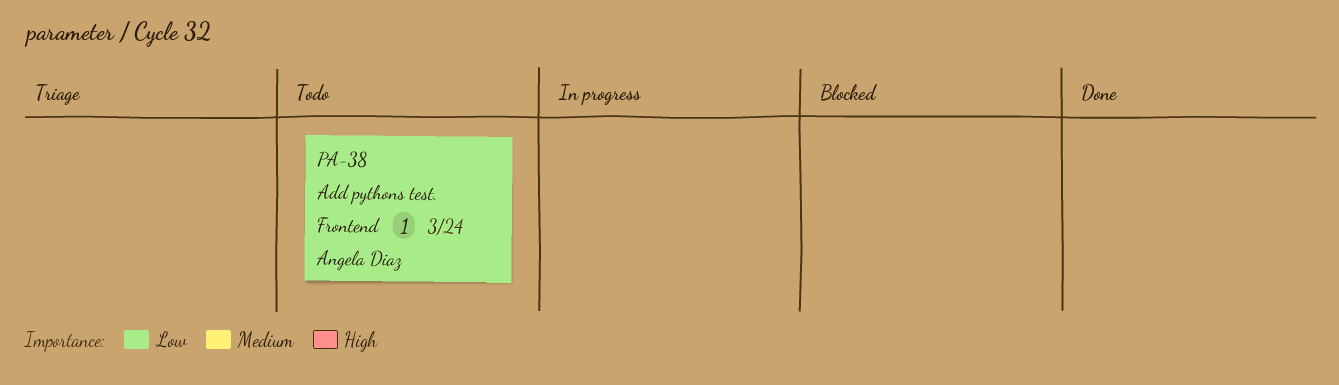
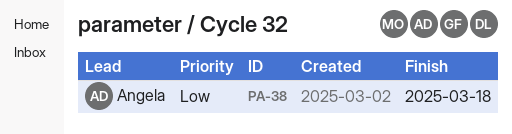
PA-38, due: Mar 24 -> Mar 18

